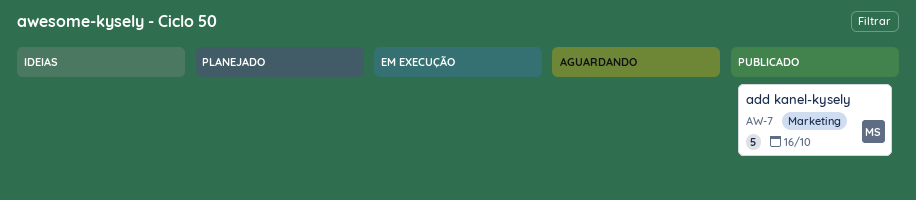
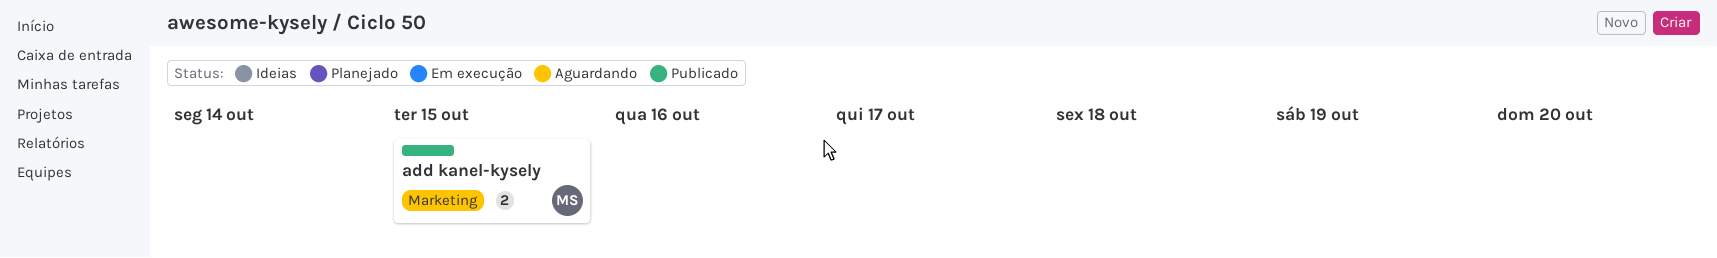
add kanel-kysely, estimate: 5 -> 2
add kanel-kysely, due: Oct 16 -> Oct 15

